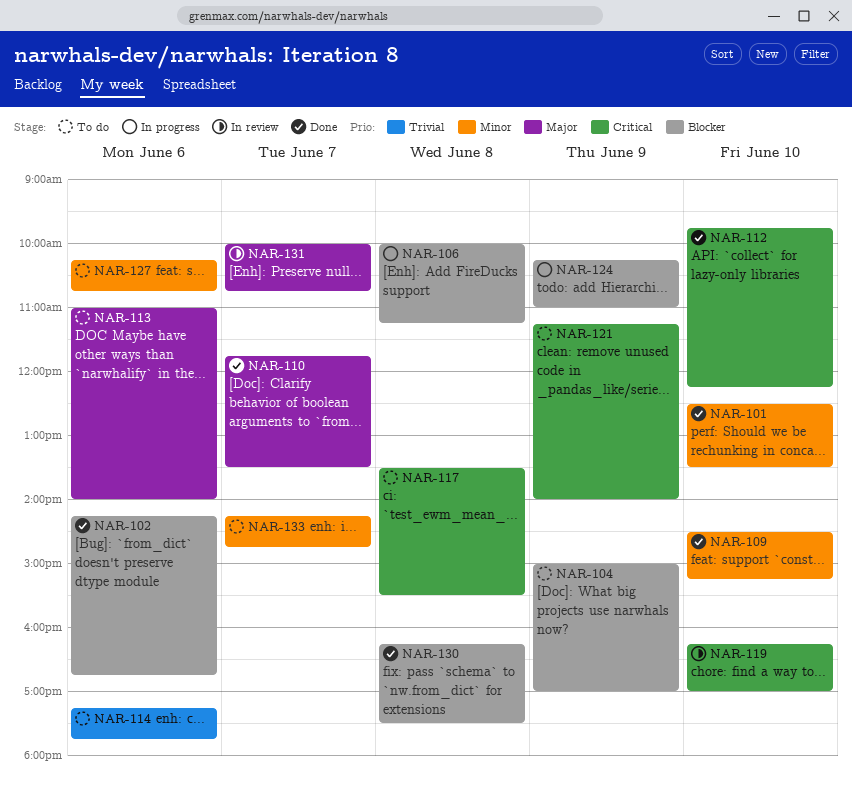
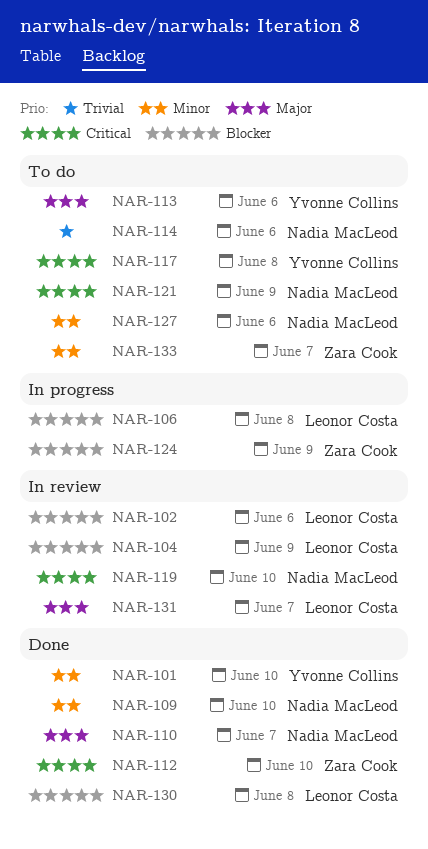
NAR-102, status: Done -> In review
NAR-104, status: To do -> In review

